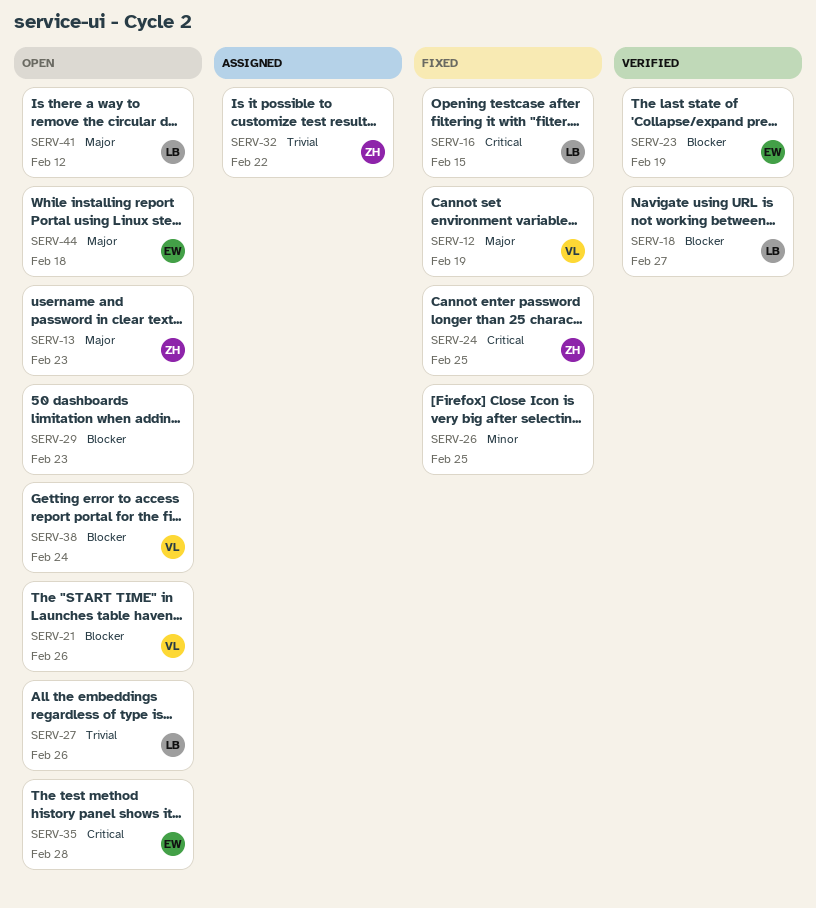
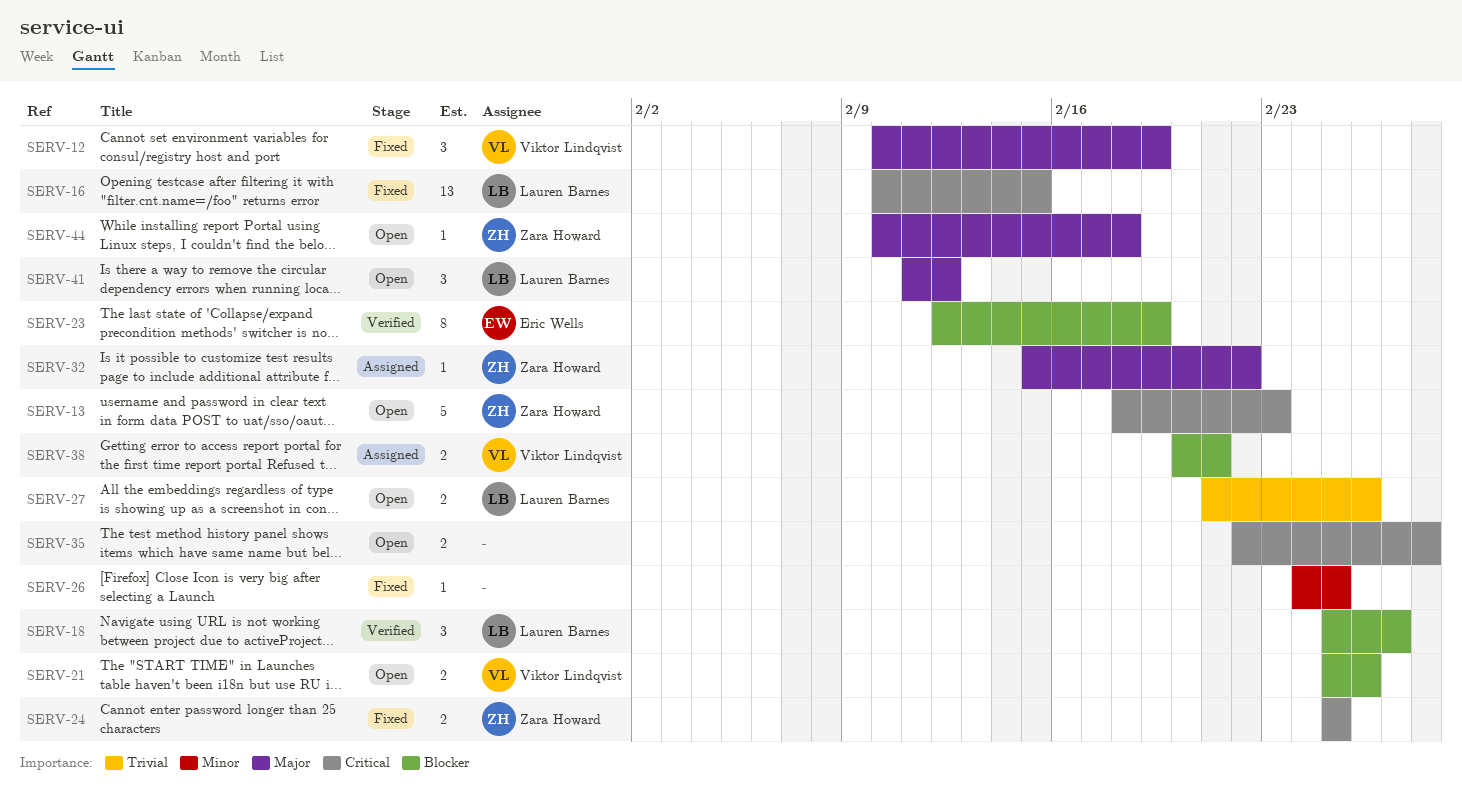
SERV-13, priority: Major -> Critical
SERV-29: present -> none
SERV-32, priority: Trivial -> Major
SERV-35, owner: Eric Wells -> none
SERV-38, status: Open -> Assigned
SERV-38, due: Feb 24 -> Feb 21
SERV-44, owner: Eric Wells -> Zara Howard

